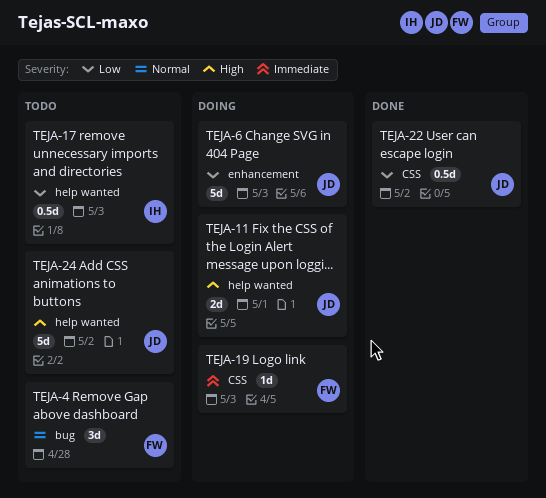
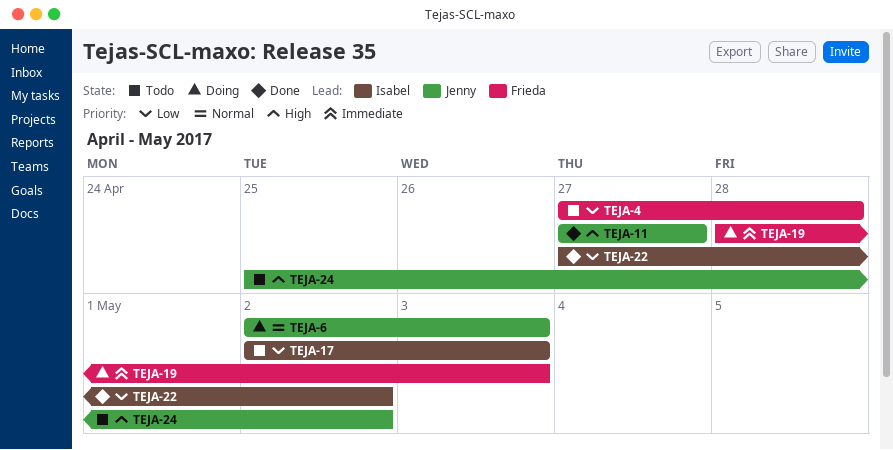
TEJA-4, priority: Normal -> Low
TEJA-6, priority: Low -> Normal
TEJA-11, status: Doing -> Done
TEJA-11, due: May 1 -> Apr 27
TEJA-22, owner: Jenny -> Isabel

